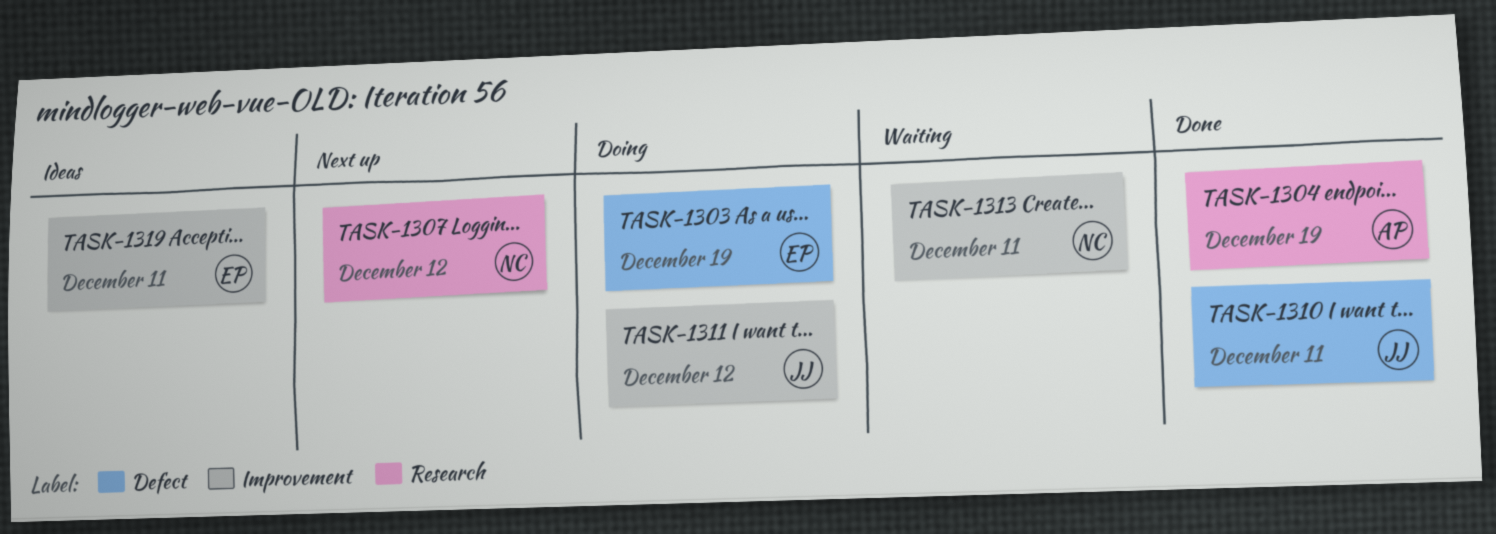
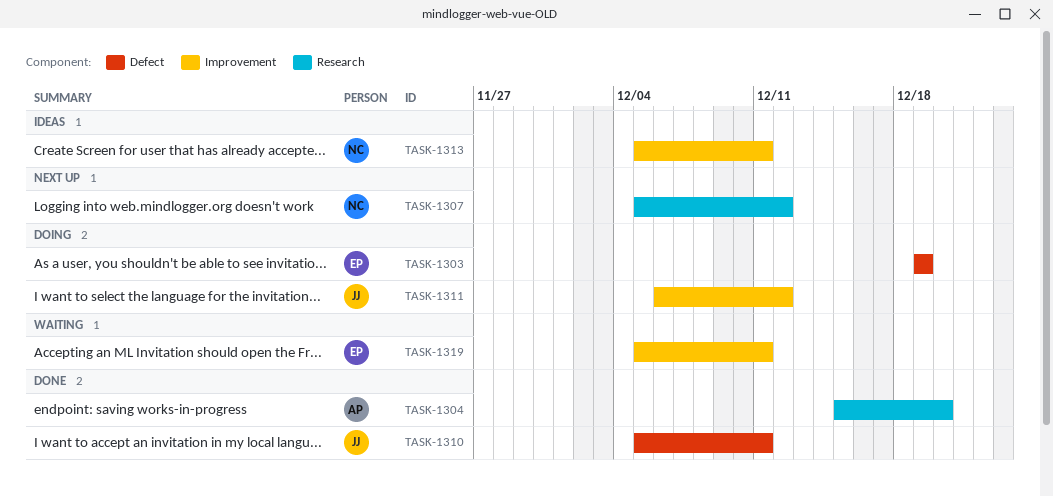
TASK-1304, due: Dec 19 -> Dec 20
TASK-1313, status: Waiting -> Ideas
TASK-1319, status: Ideas -> Waiting

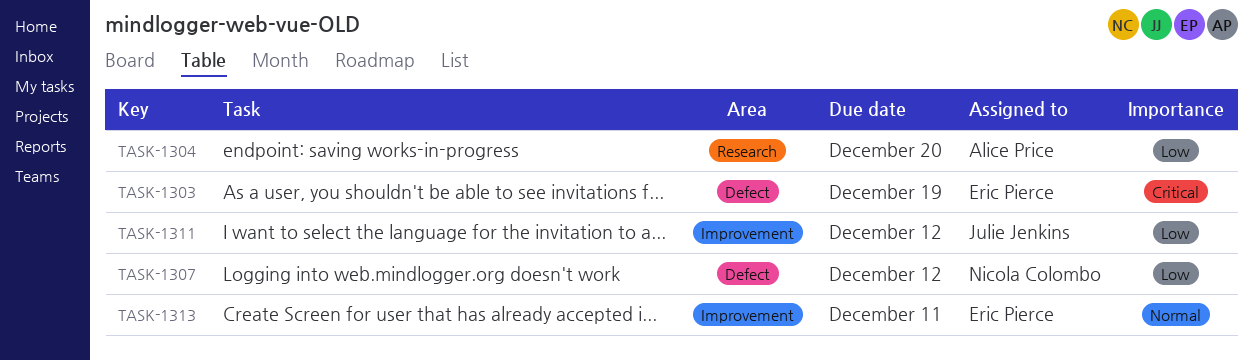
TASK-1307, label: Research -> Defect
TASK-1310: present -> none
TASK-1313, owner: Nicola Colombo -> Eric Pierce
TASK-1319: present -> none

